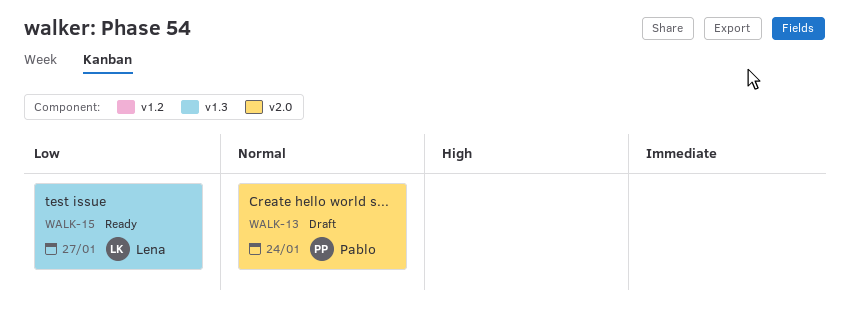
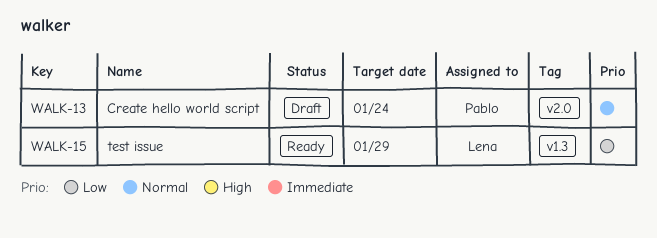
WALK-15, due: Jan 27 -> Jan 29

